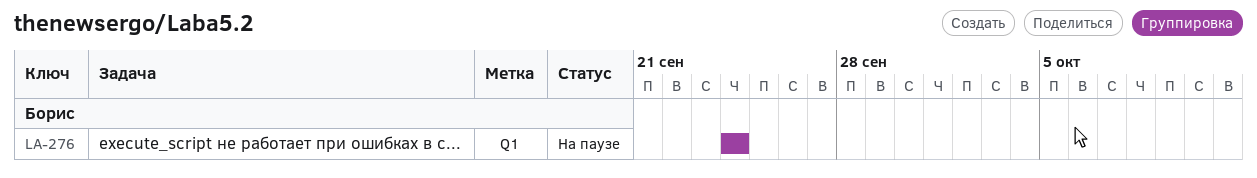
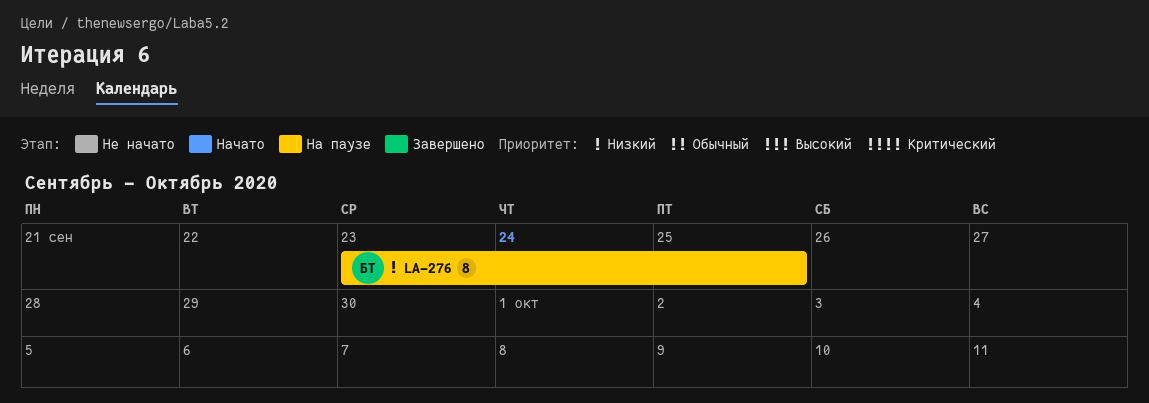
LA-276, start: Sep 24 -> Sep 23
LA-276, due: Sep 24 -> Sep 25

